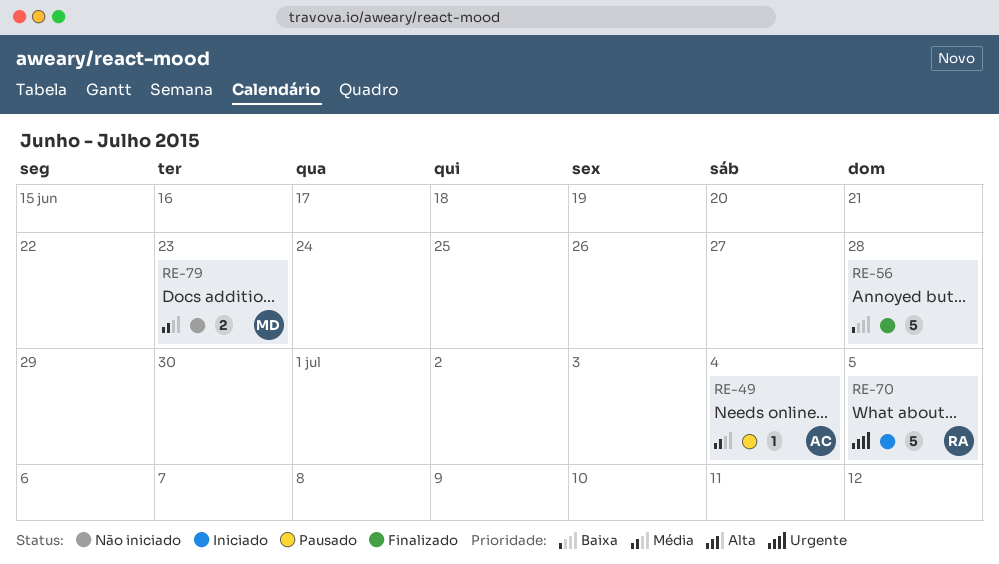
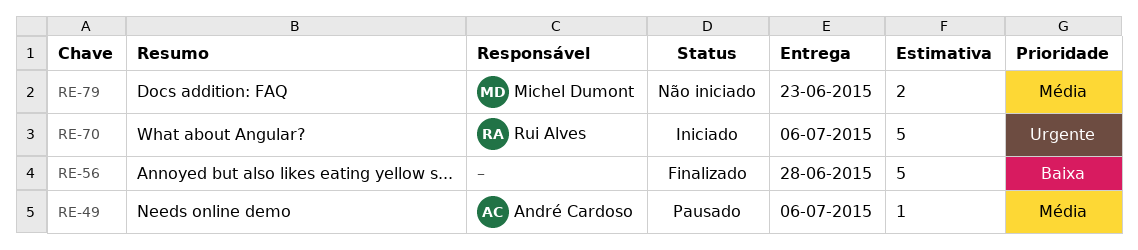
RE-49, due: Jul 4 -> Jul 6
RE-70, due: Jul 5 -> Jul 6

